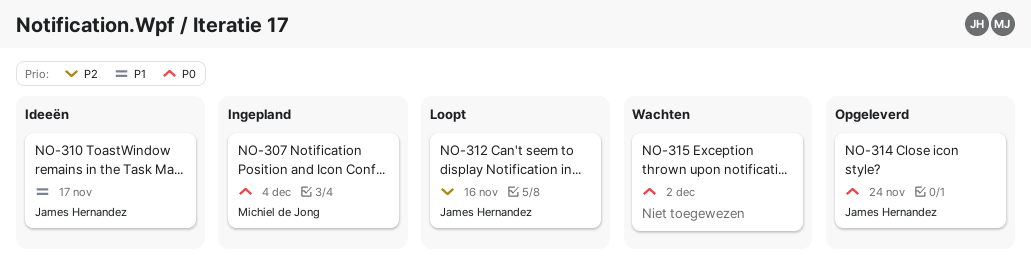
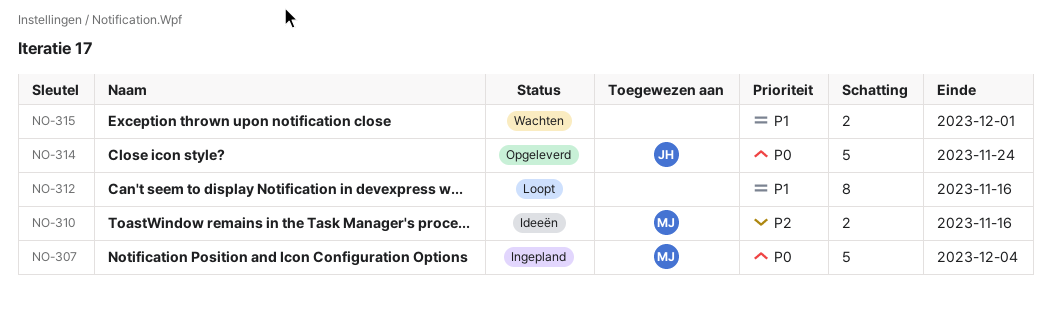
NO-310, owner: James Hernandez -> Michiel de Jong
NO-310, priority: P1 -> P2
NO-310, due: Nov 17 -> Nov 16
NO-312, owner: James Hernandez -> none
NO-312, priority: P2 -> P1
NO-315, priority: P0 -> P1
NO-315, due: Dec 2 -> Dec 1

